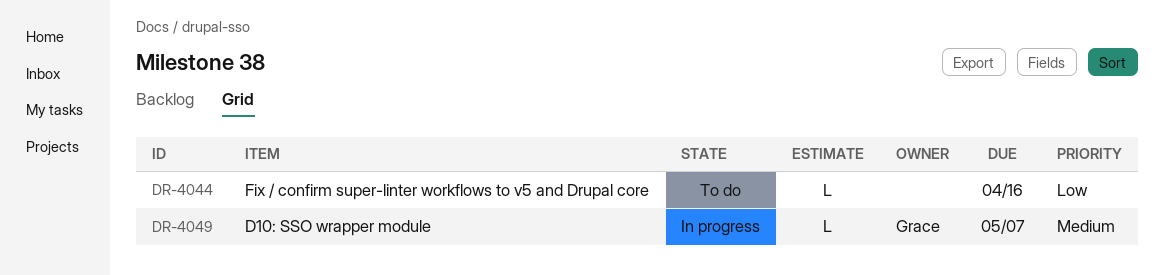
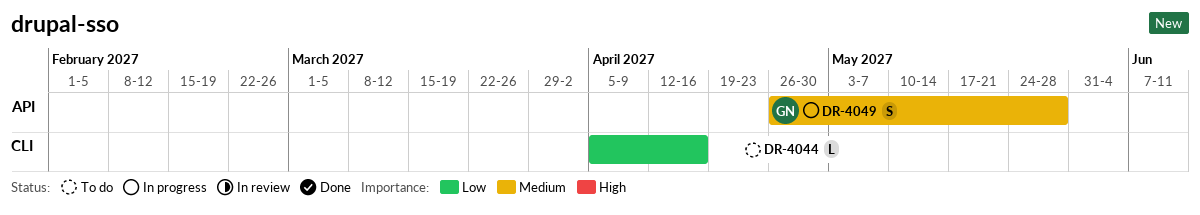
DR-4049, estimate: L -> S
DR-4049, due: May 7 -> May 28

